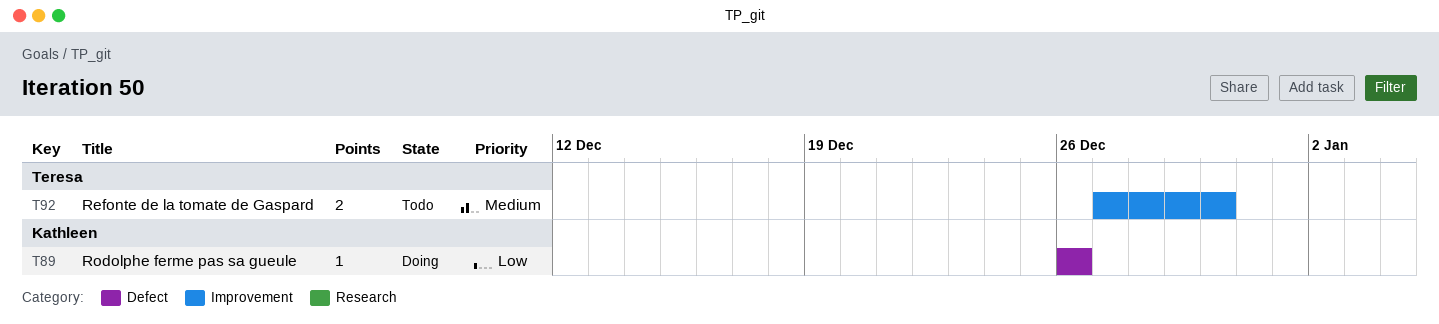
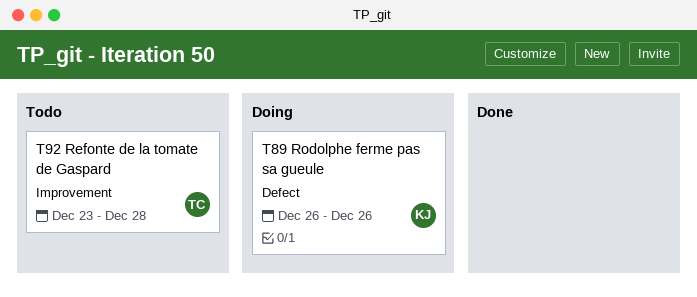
T92, start: Dec 27 -> Dec 23
T92, due: Dec 30 -> Dec 28

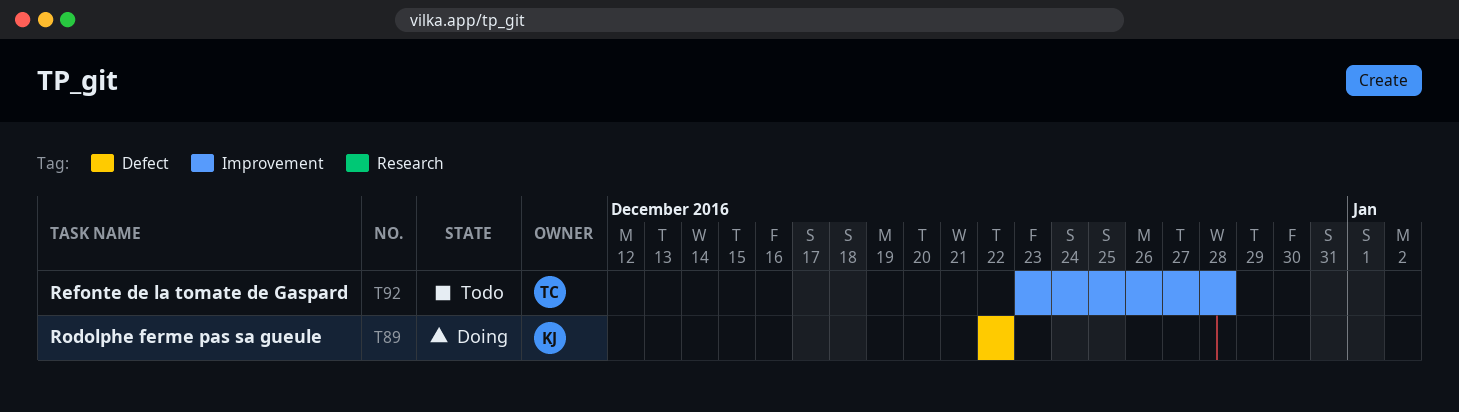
T89, start: Dec 26 -> Dec 22
T89, due: Dec 26 -> Dec 22

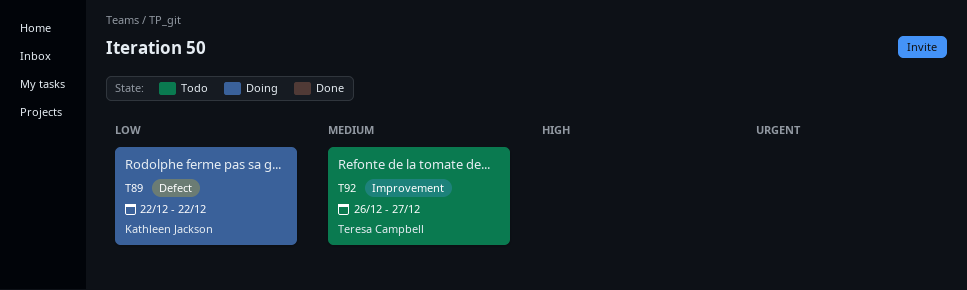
T92, start: Dec 23 -> Dec 26
T92, due: Dec 28 -> Dec 27

